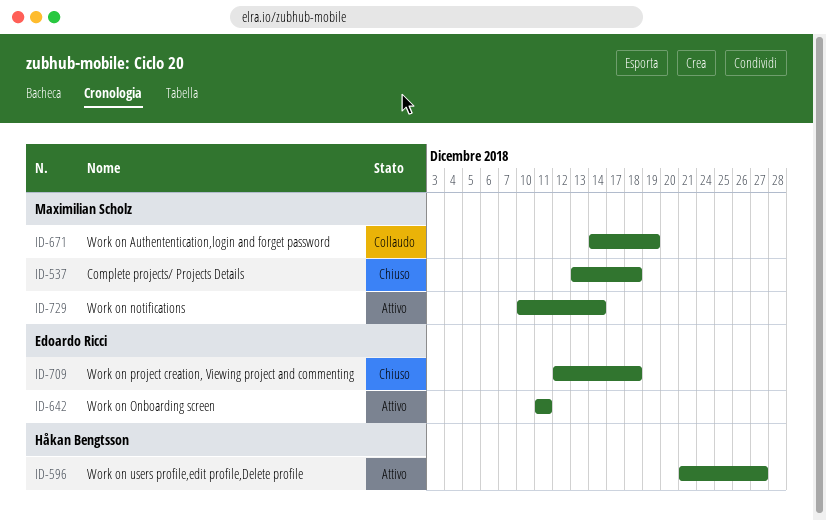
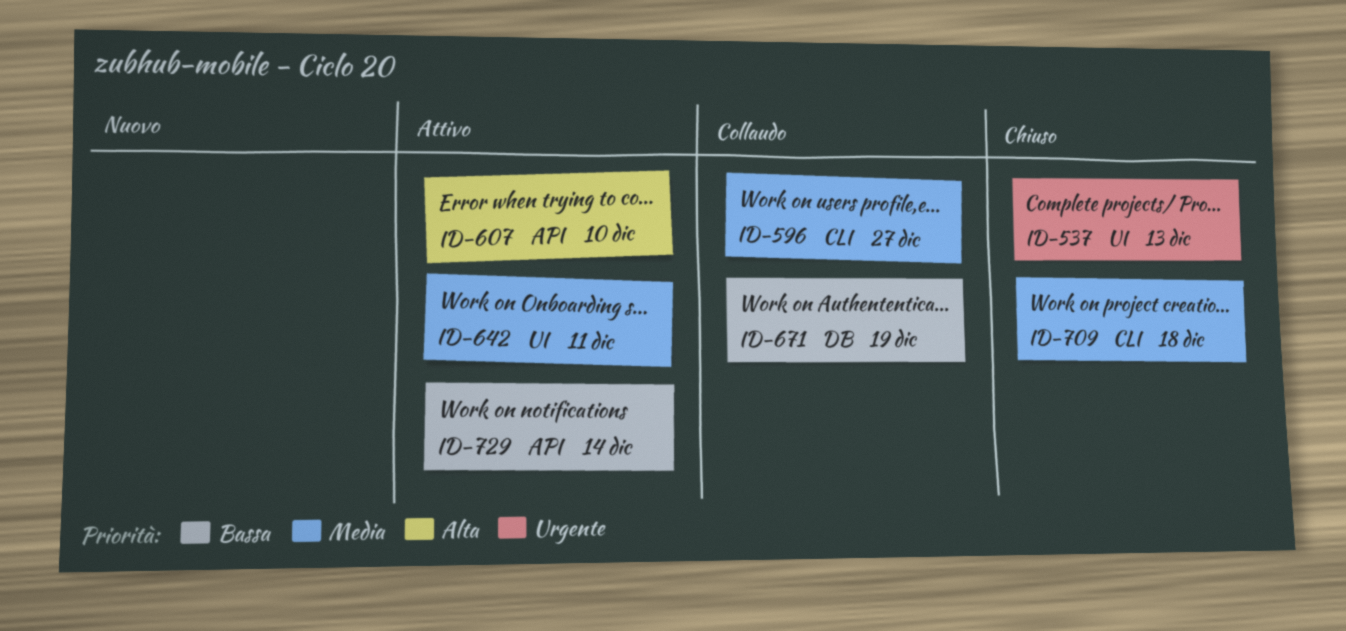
ID-537, due: Dec 18 -> Dec 13
ID-596, status: Attivo -> Collaudo
ID-607: none -> present

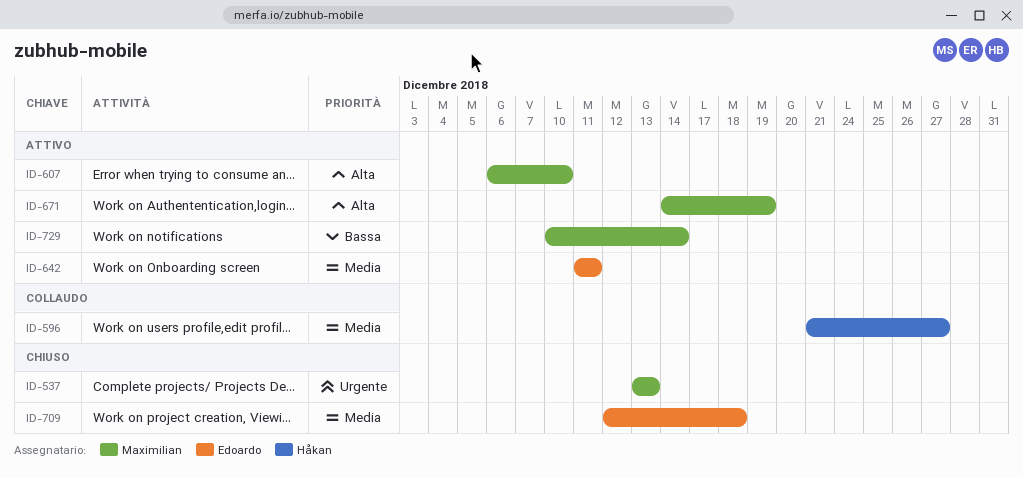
ID-671, status: Collaudo -> Attivo
ID-671, priority: Bassa -> Alta

